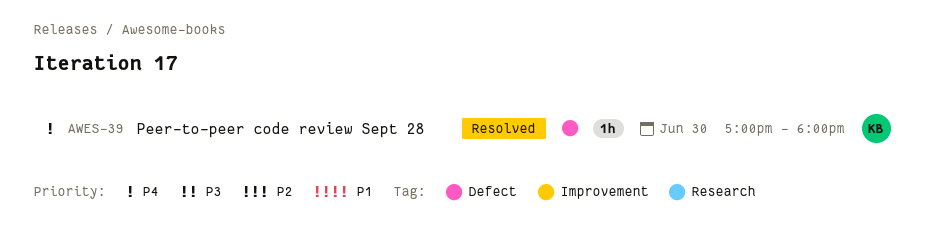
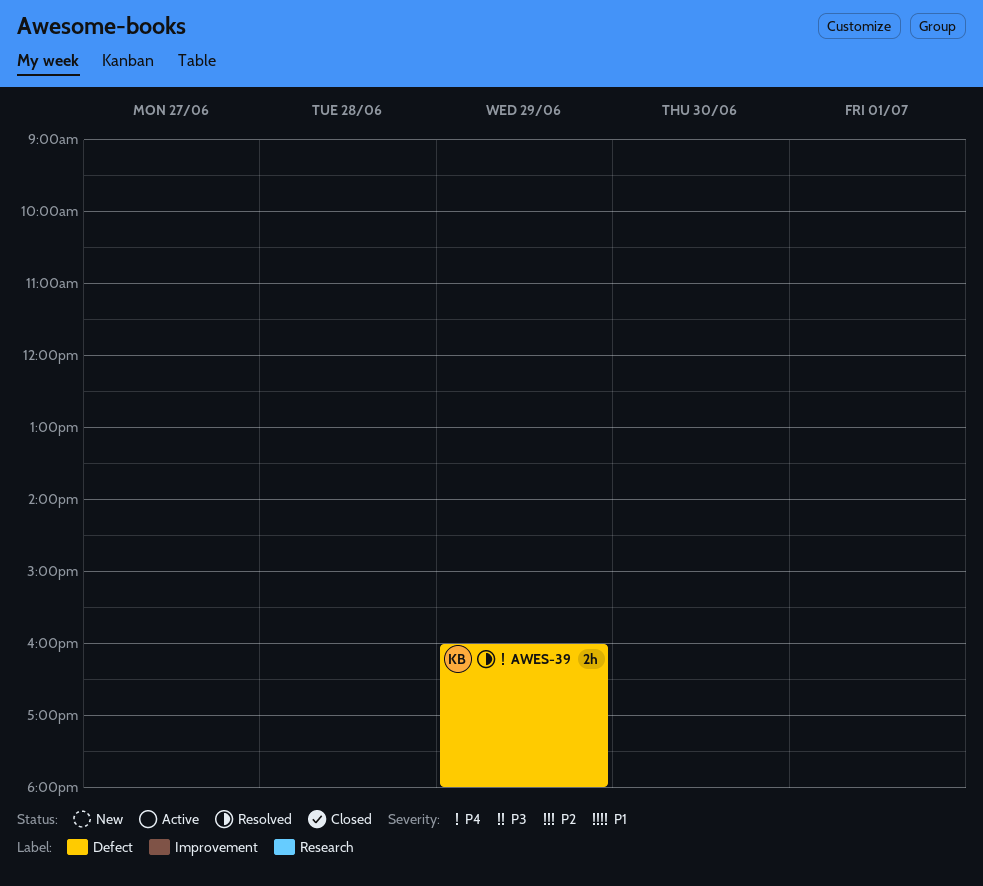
AWES-39, estimate: 1h -> 2h
AWES-39, day: Jun 30 -> Jun 29
AWES-39, begins: 17:00 -> 16:00

